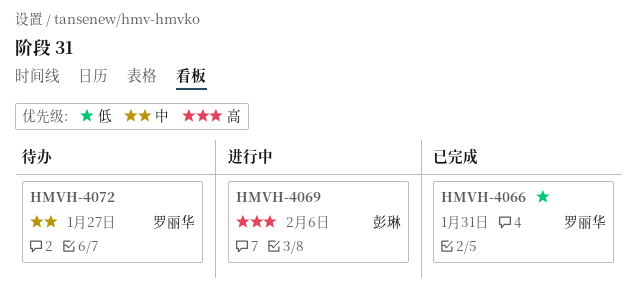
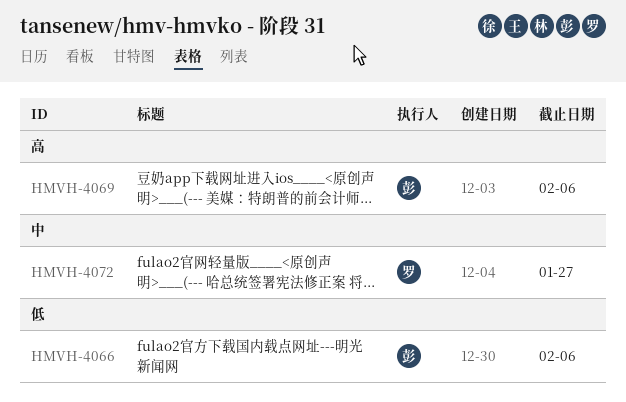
HMVH-4066, owner: 罗丽华 -> 彭琳
HMVH-4066, due: Jan 31 -> Feb 6

